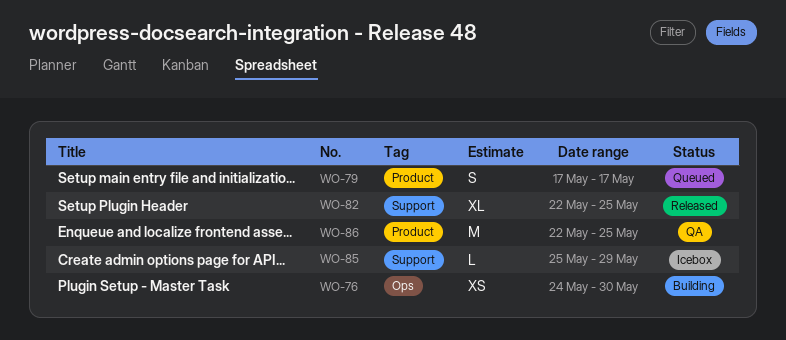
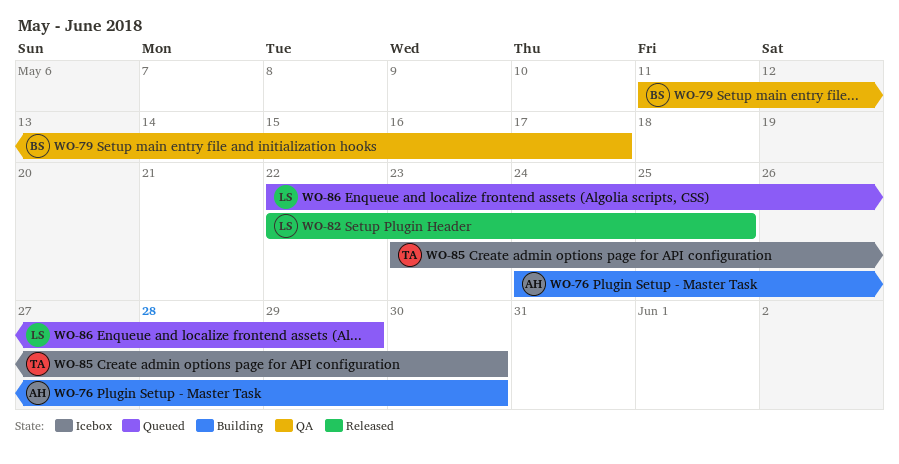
WO-79, status: Queued -> QA
WO-79, start: May 17 -> May 11
WO-85, start: May 25 -> May 23
WO-85, due: May 29 -> May 30
WO-86, status: QA -> Queued
WO-86, due: May 25 -> May 29

